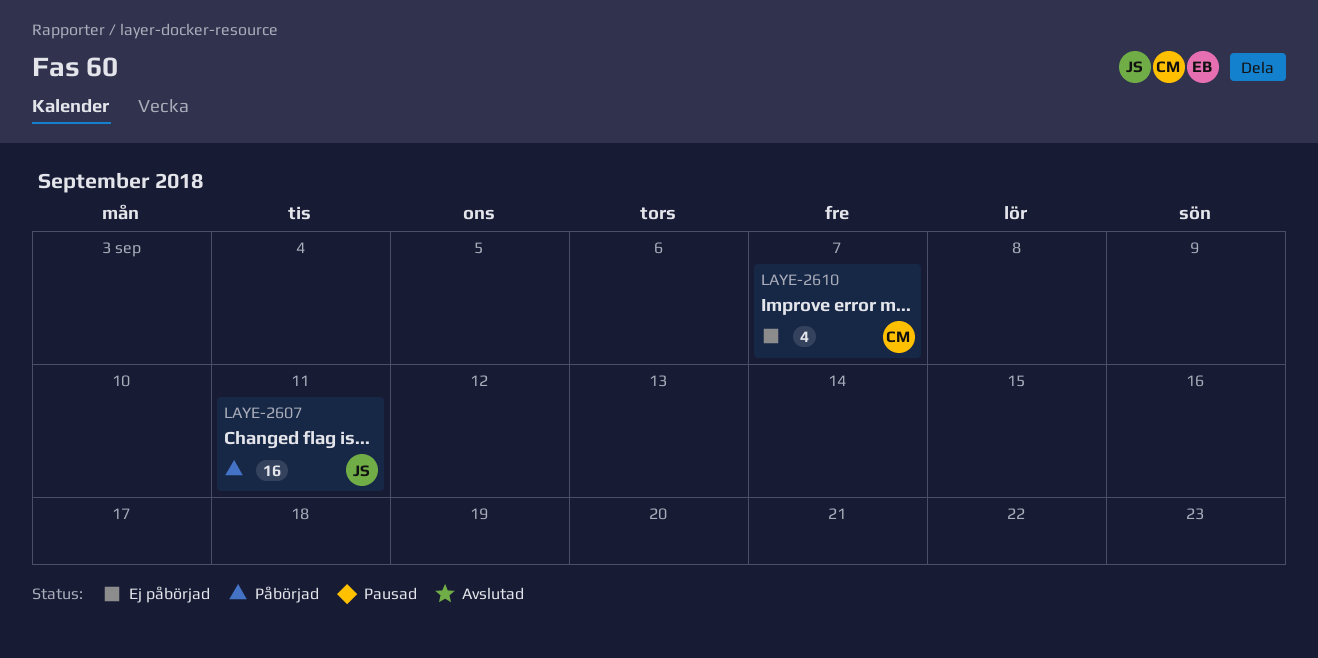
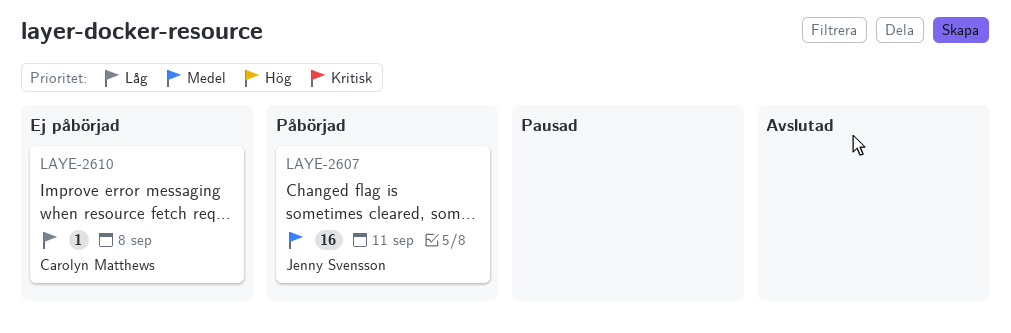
LAYE-2610, estimate: 4 -> 1
LAYE-2610, due: Sep 7 -> Sep 8

